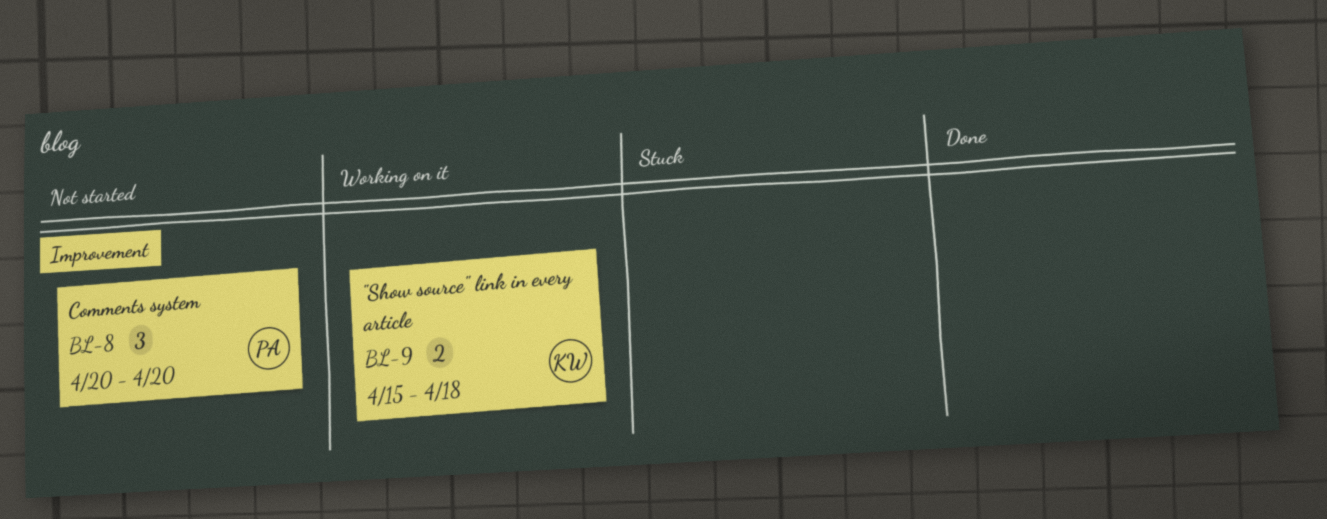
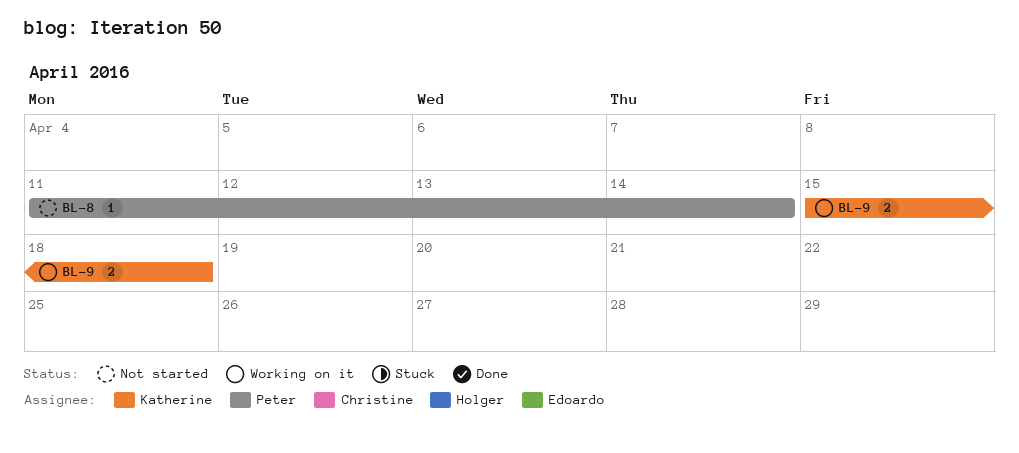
BL-8, estimate: 3 -> 1
BL-8, start: Apr 20 -> Apr 11
BL-8, due: Apr 20 -> Apr 14

